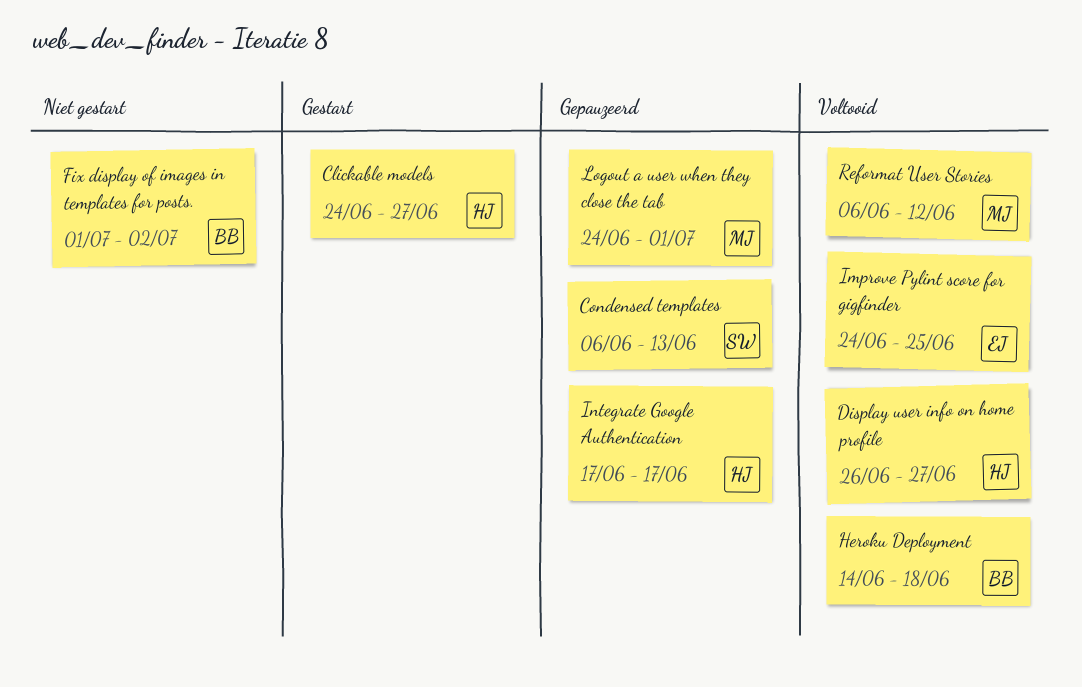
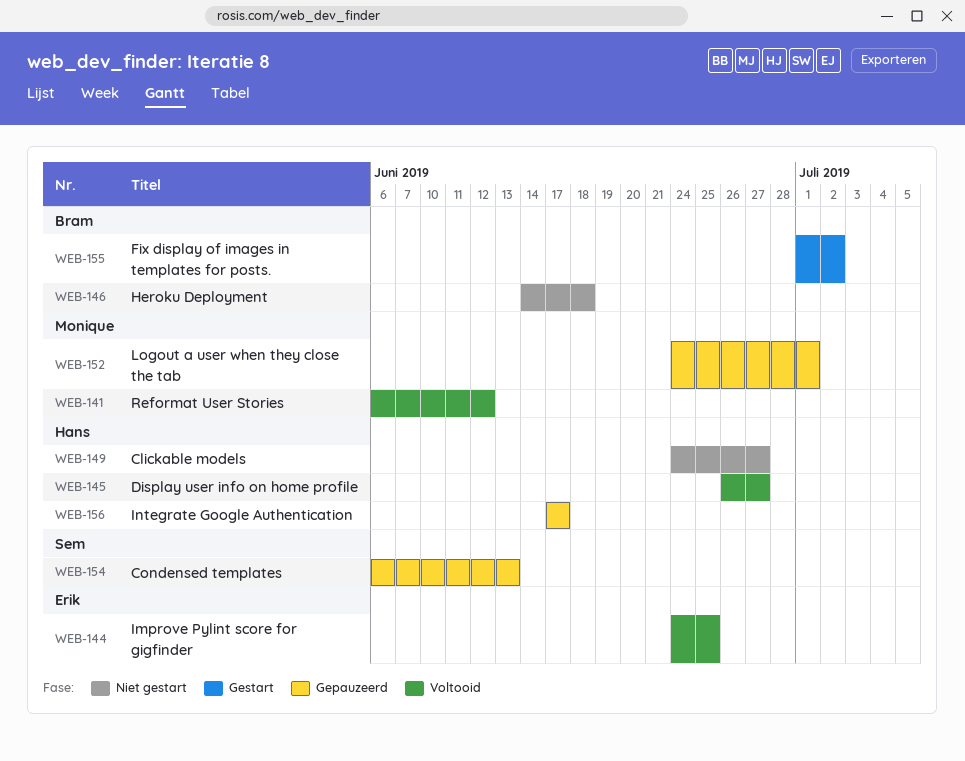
Clickable models, status: Gestart -> Niet gestart
Fix display of images in templates for posts., status: Niet gestart -> Gestart
Heroku Deployment, status: Voltooid -> Niet gestart

